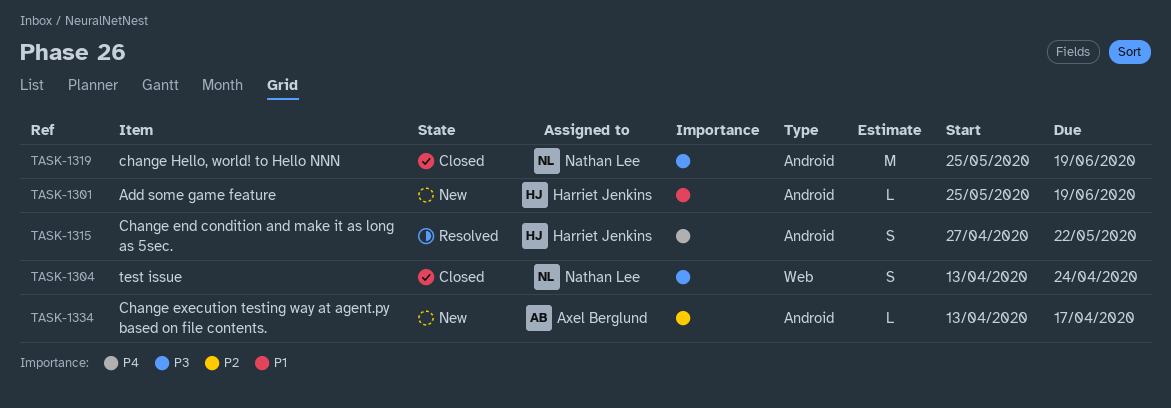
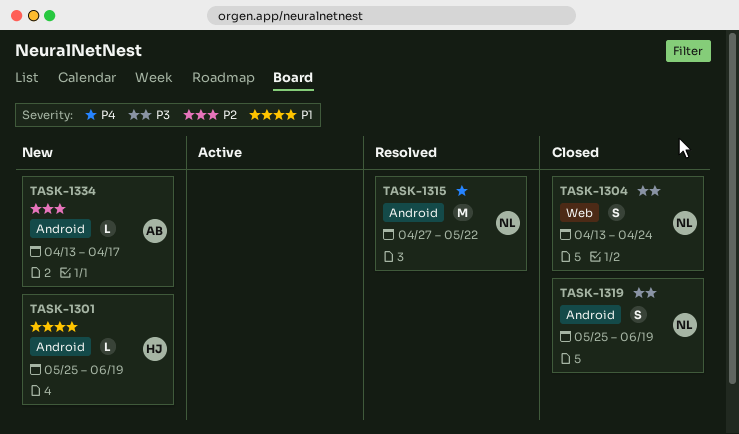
TASK-1315, owner: Harriet Jenkins -> Nathan Lee
TASK-1315, estimate: S -> M
TASK-1319, estimate: M -> S

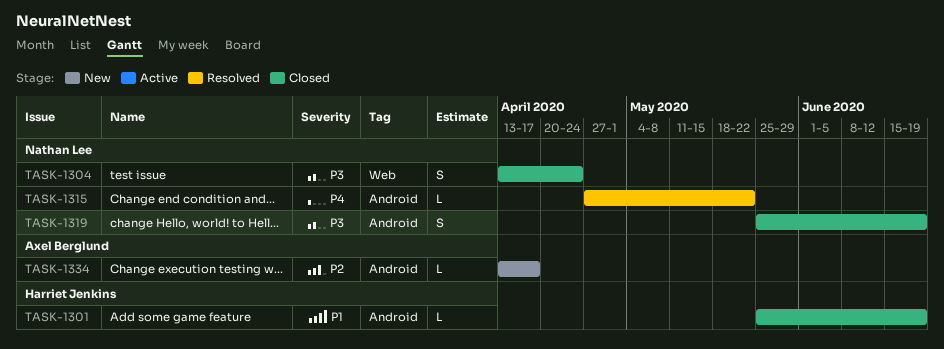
TASK-1301, status: New -> Closed
TASK-1315, estimate: M -> L

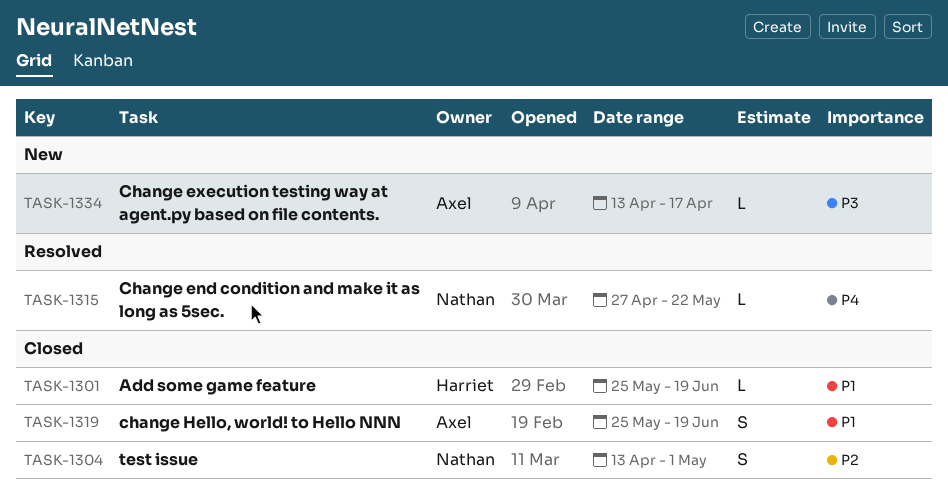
TASK-1304, priority: P3 -> P2
TASK-1304, due: Apr 24 -> May 1
TASK-1319, owner: Nathan Lee -> Axel Berglund
TASK-1319, priority: P3 -> P1
TASK-1334, priority: P2 -> P3

